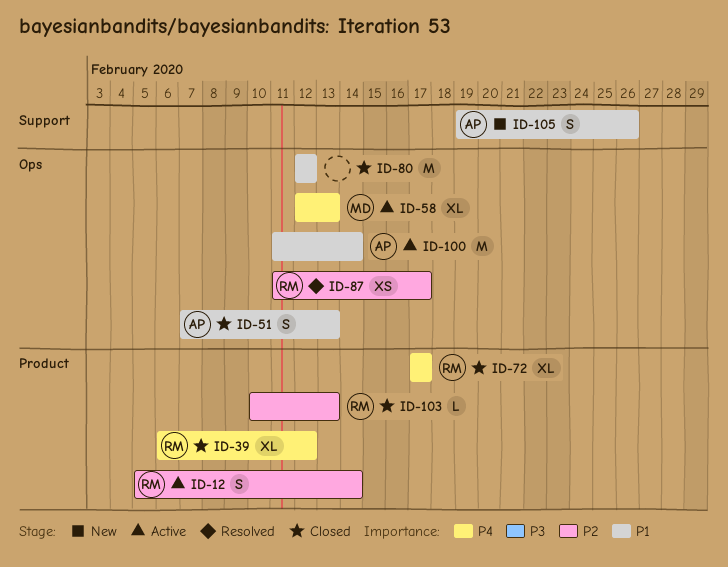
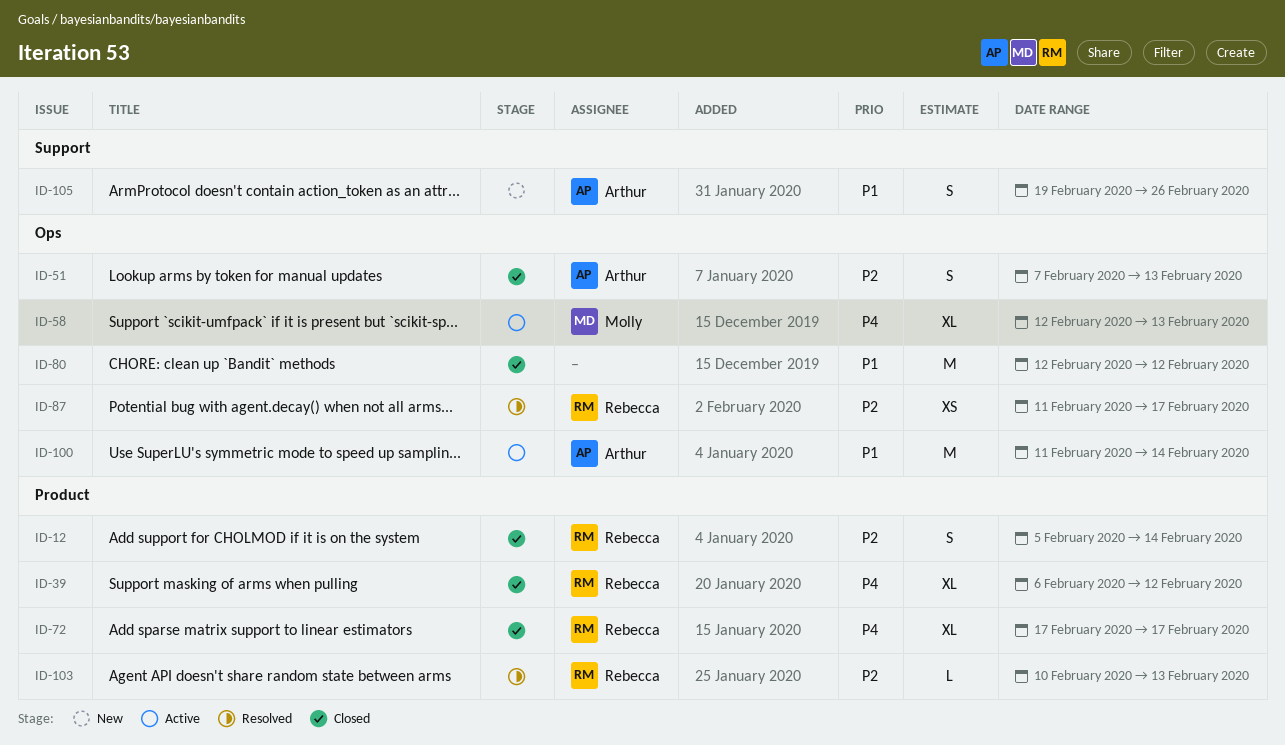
ID-12, status: Active -> Closed
ID-51, priority: P1 -> P2
ID-103, status: Closed -> Resolved

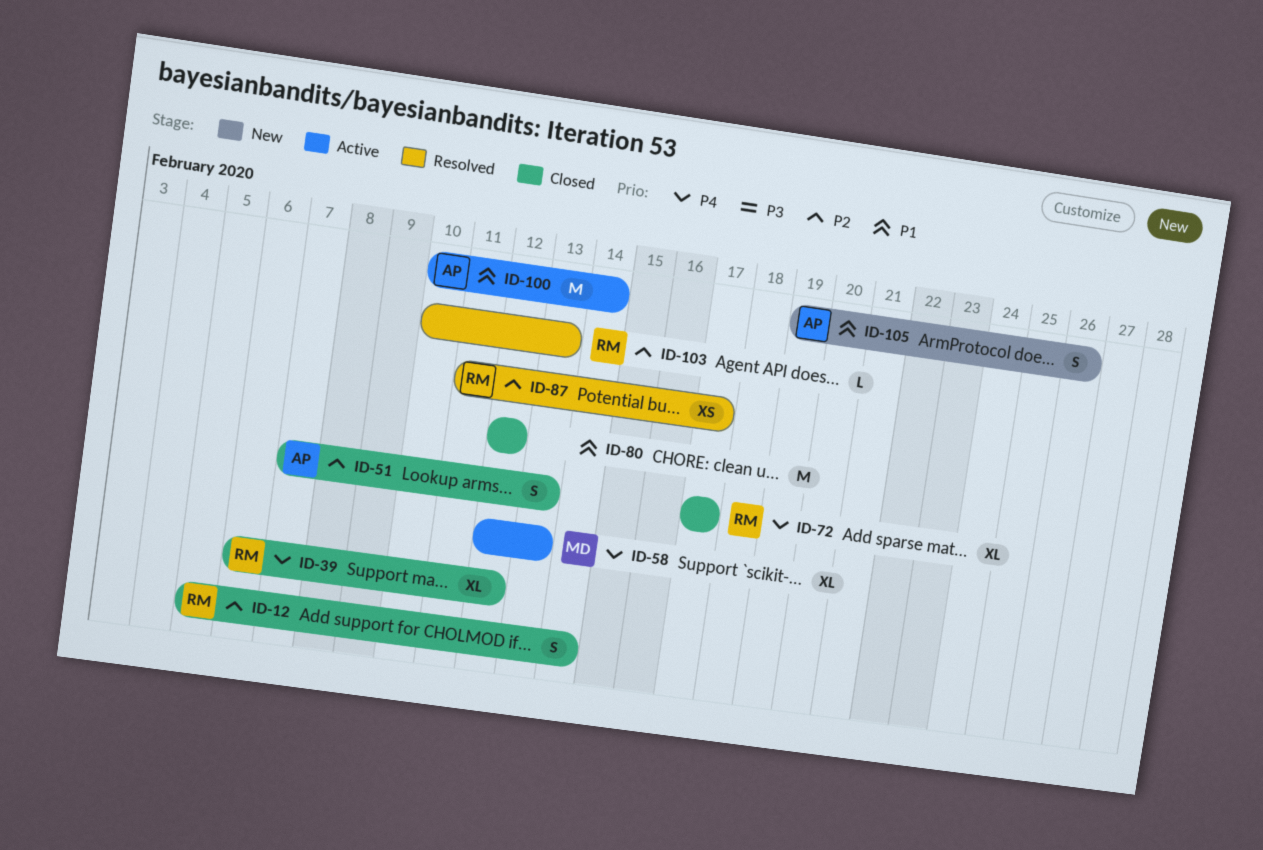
ID-100, start: Feb 11 -> Feb 10

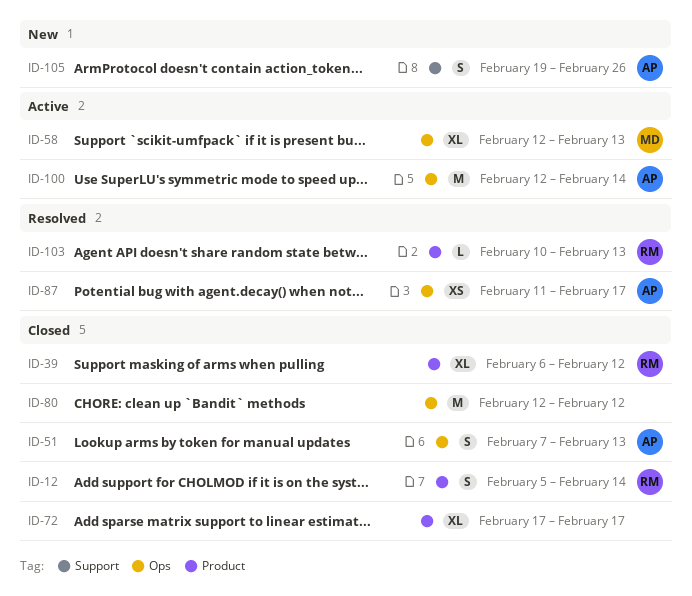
ID-72, owner: RM -> none
ID-87, owner: RM -> AP
ID-100, start: Feb 10 -> Feb 12

